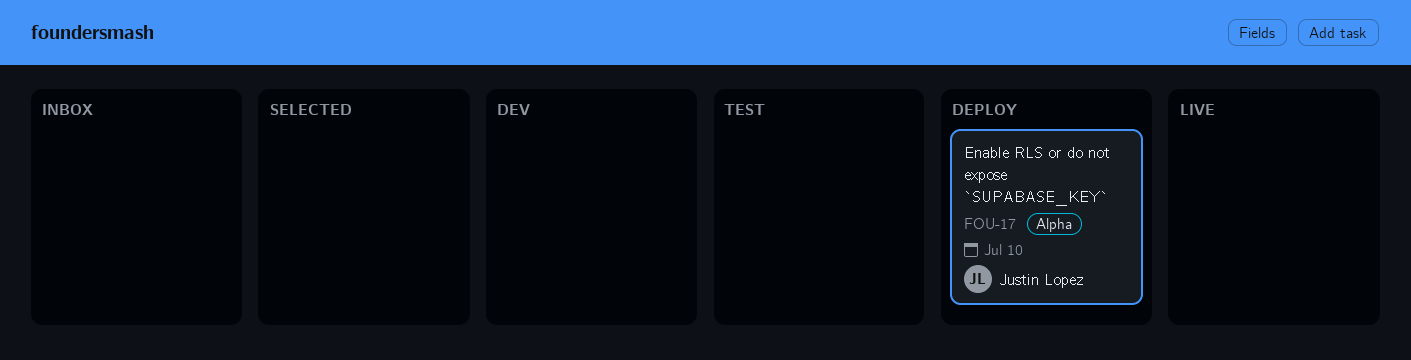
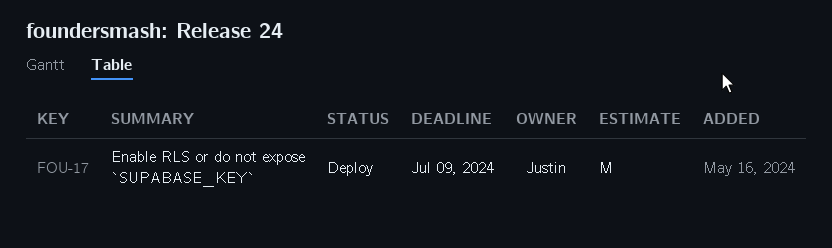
FOU-17, due: Jul 10 -> Jul 9

